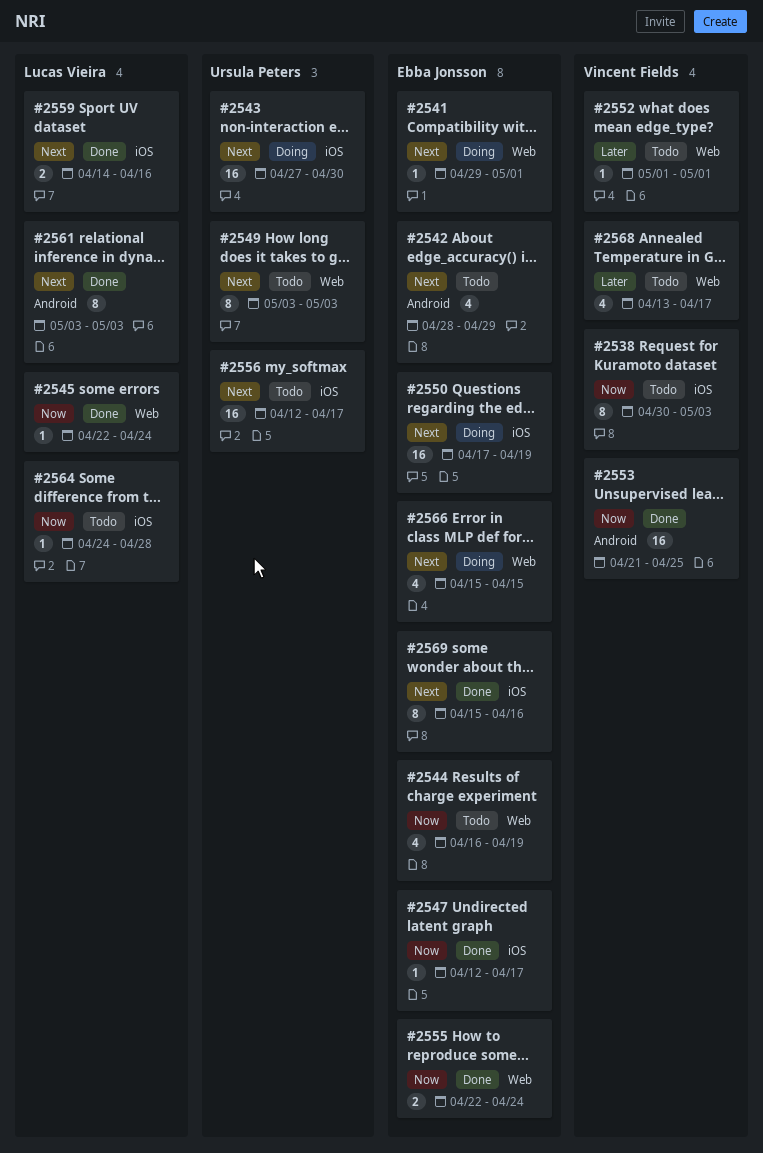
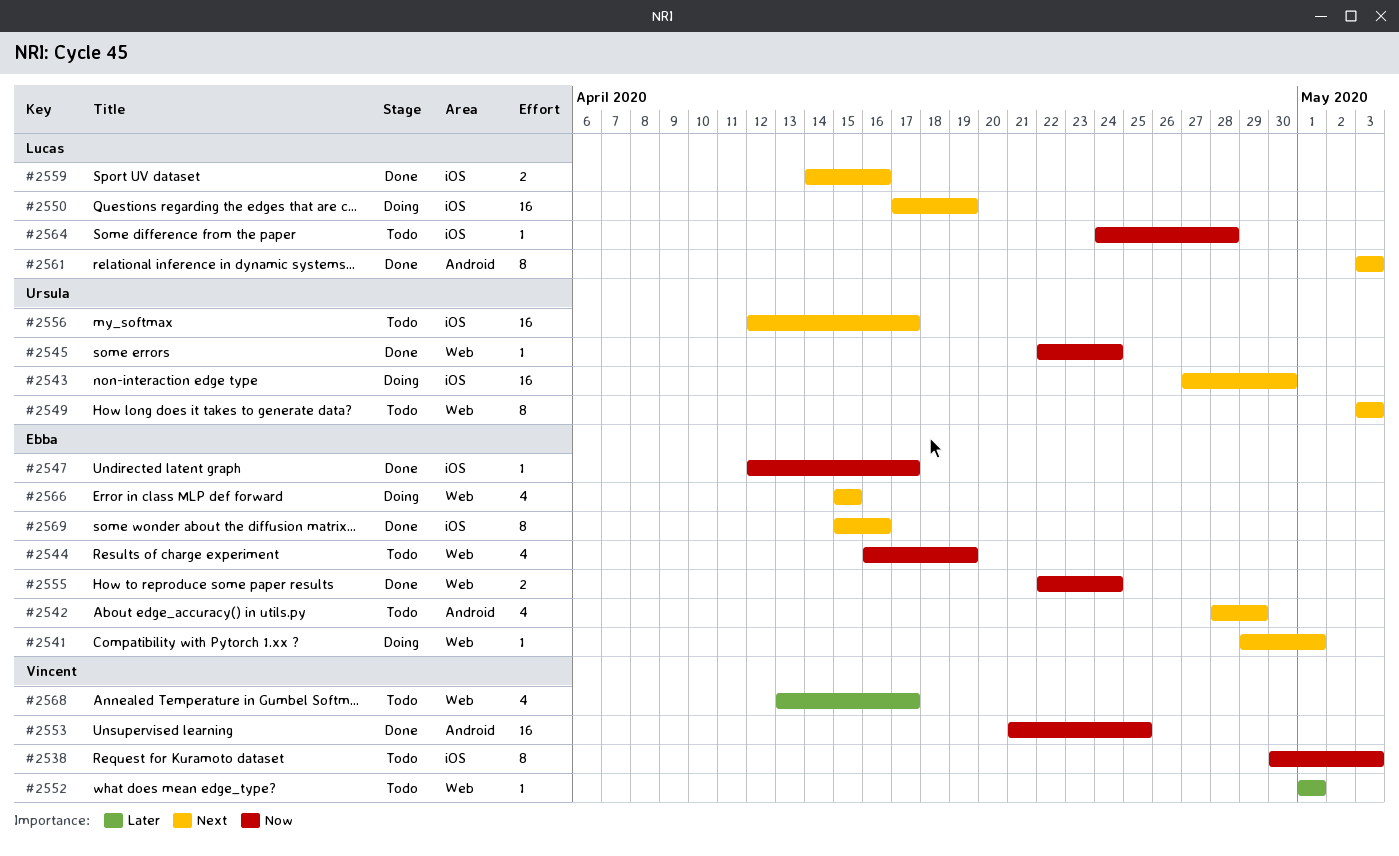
#2545, owner: Lucas Vieira -> Ursula Peters
#2550, owner: Ebba Jonsson -> Lucas Vieira

